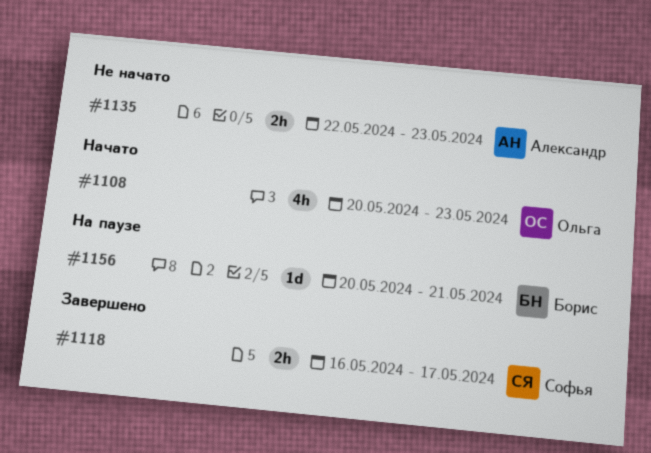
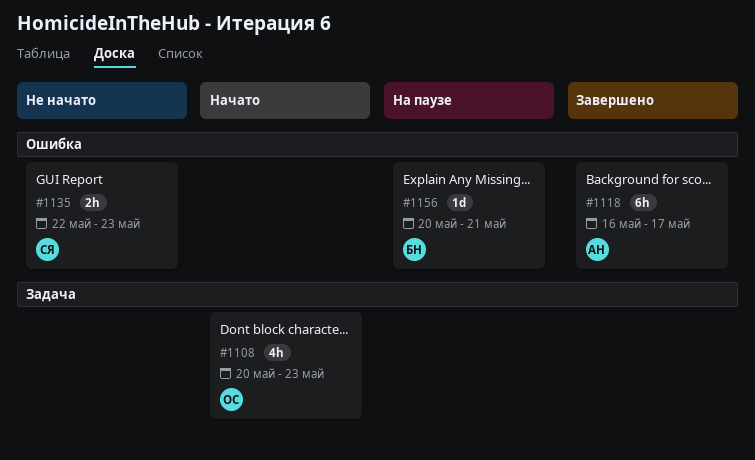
#1118, owner: Софья -> Александр
#1118, estimate: 2h -> 6h
#1135, owner: Александр -> Софья

